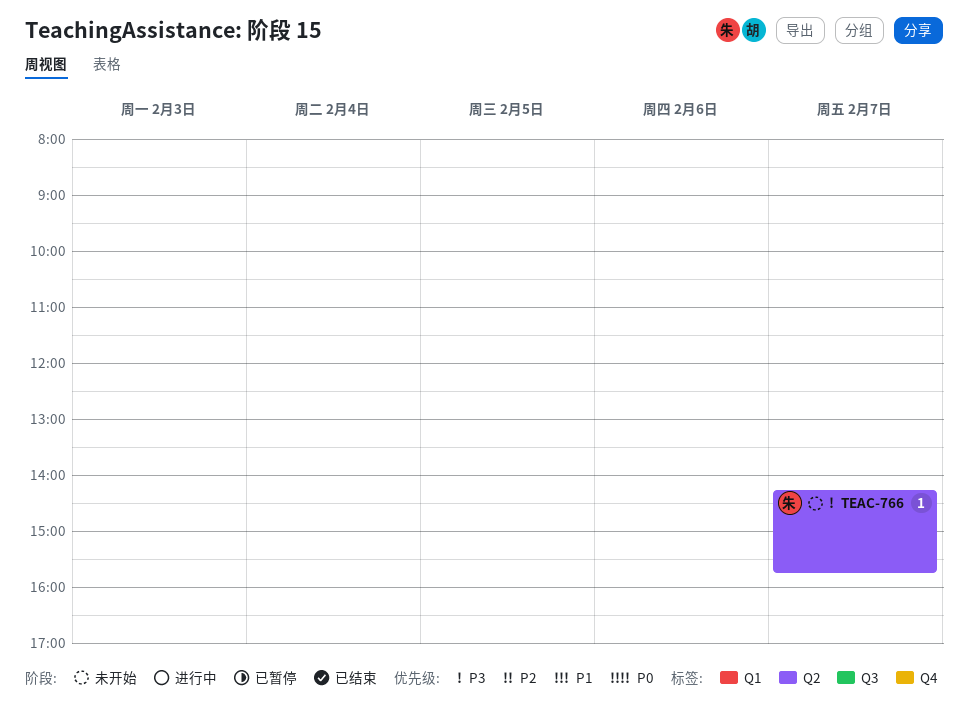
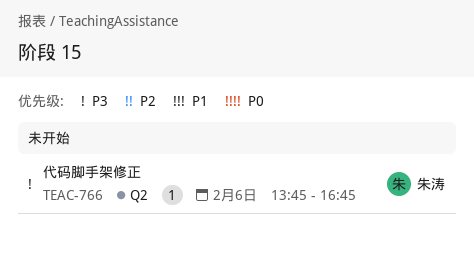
TEAC-766, day: Feb 7 -> Feb 6
TEAC-766, begins: 14:15 -> 13:45
TEAC-766, ends: 15:45 -> 16:45

